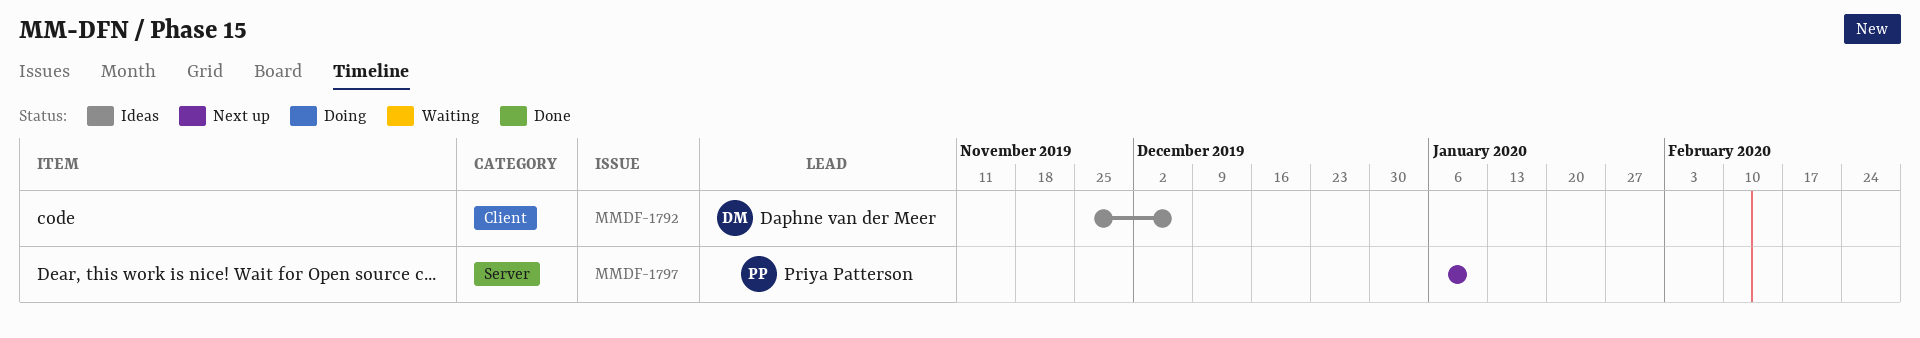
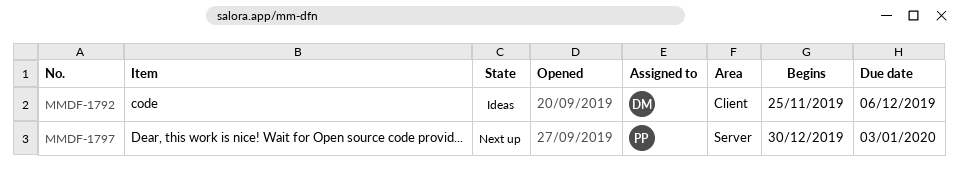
MMDF-1797, start: Jan 6 -> Dec 30
MMDF-1797, due: Jan 10 -> Jan 3

